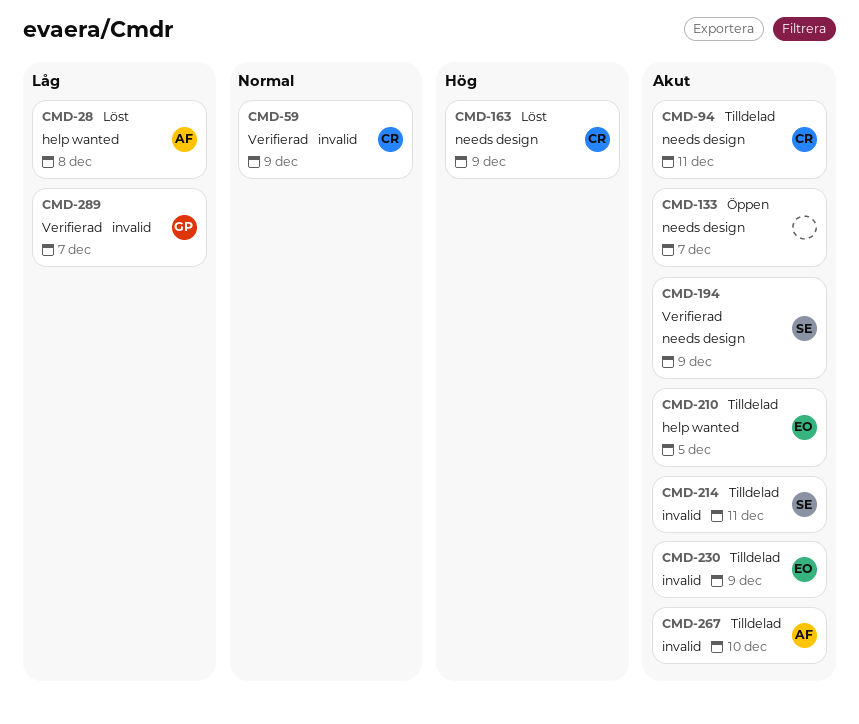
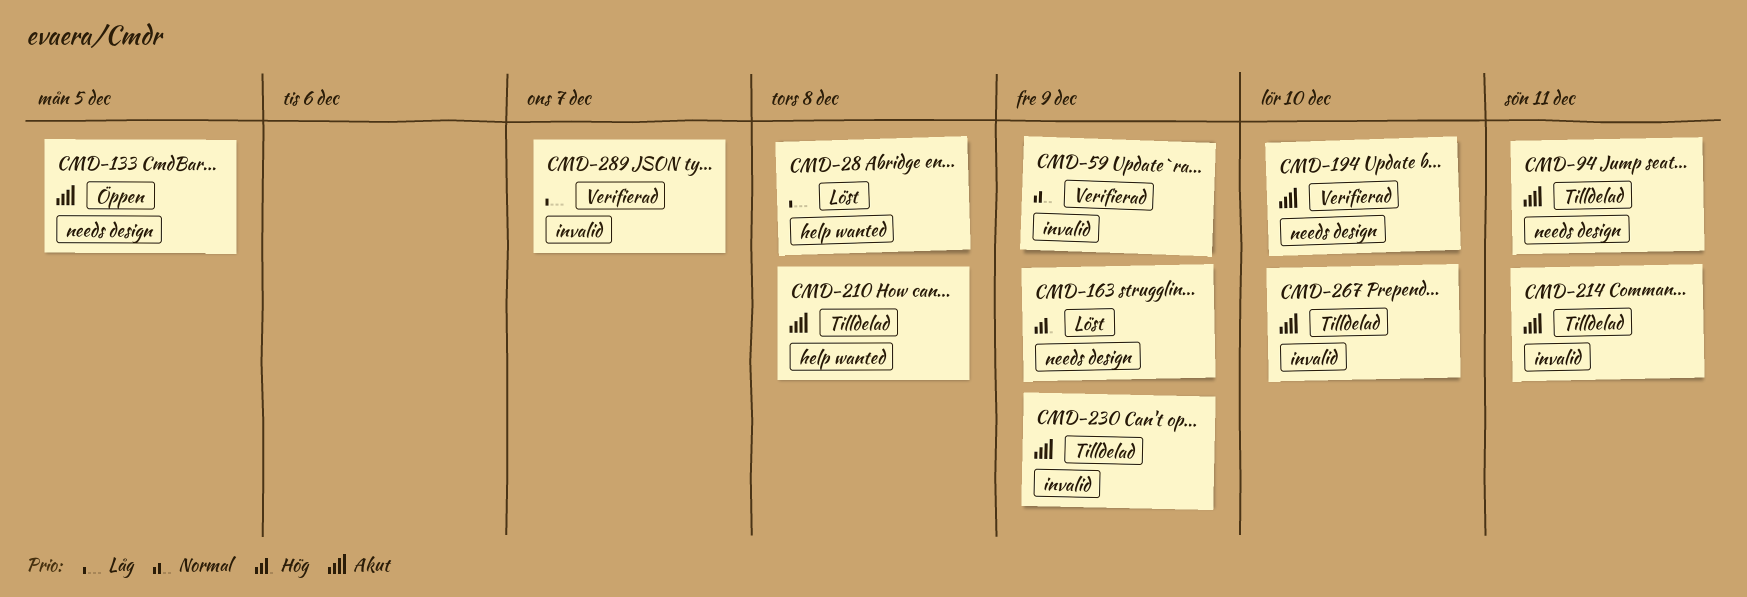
CMD-133, due: Dec 7 -> Dec 5
CMD-194, due: Dec 9 -> Dec 10
CMD-210, due: Dec 5 -> Dec 8

